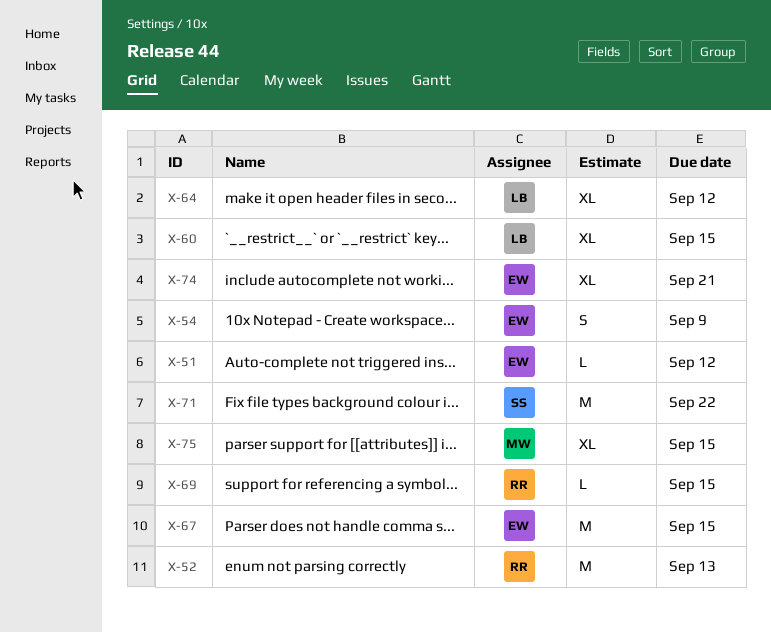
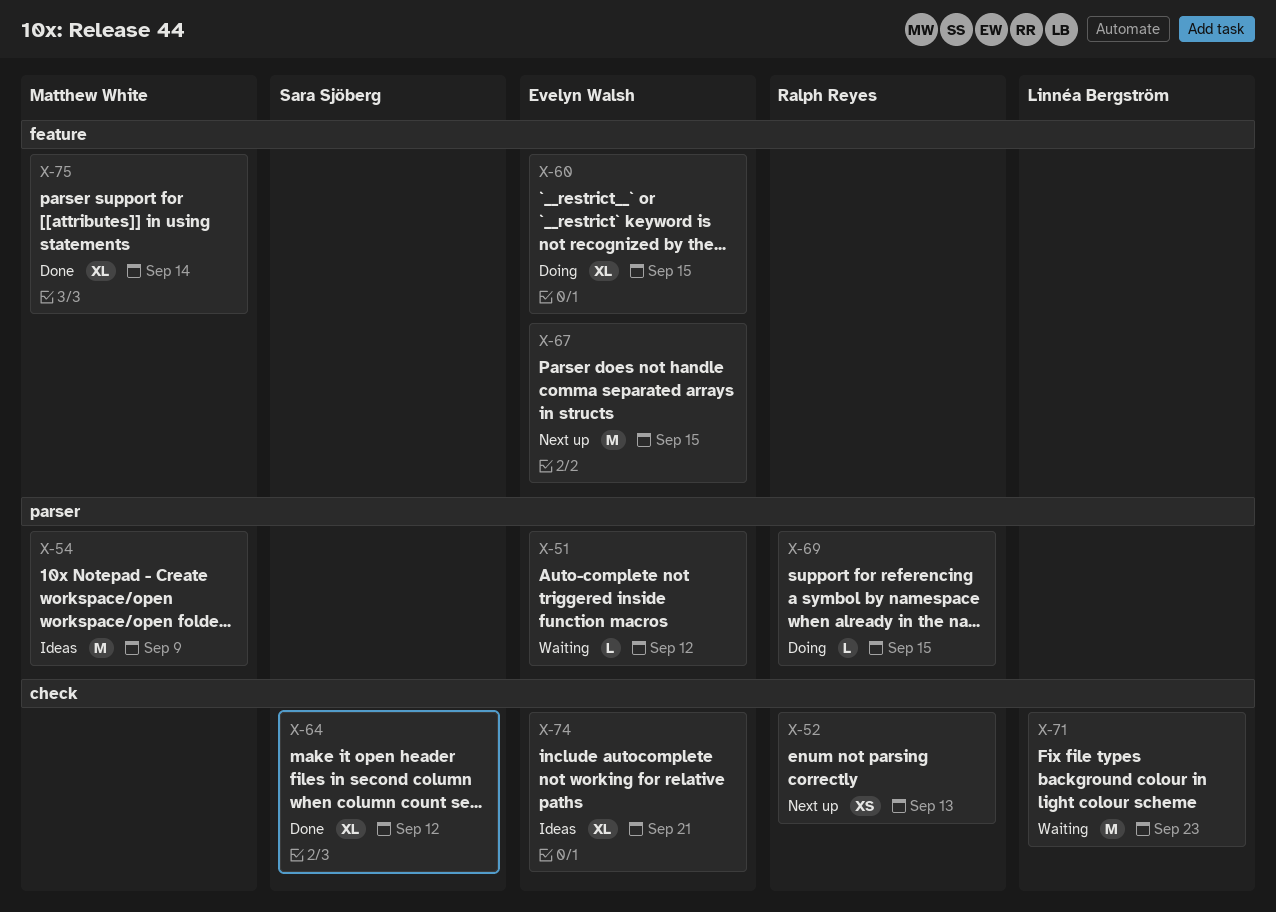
X-52, estimate: M -> XS
X-54, owner: Evelyn Walsh -> Matthew White
X-54, estimate: S -> M
X-60, owner: Linnéa Bergström -> Evelyn Walsh
X-64, owner: Linnéa Bergström -> Sara Sjöberg
X-71, owner: Sara Sjöberg -> Linnéa Bergström
X-71, due: Sep 22 -> Sep 23
X-75, due: Sep 15 -> Sep 14

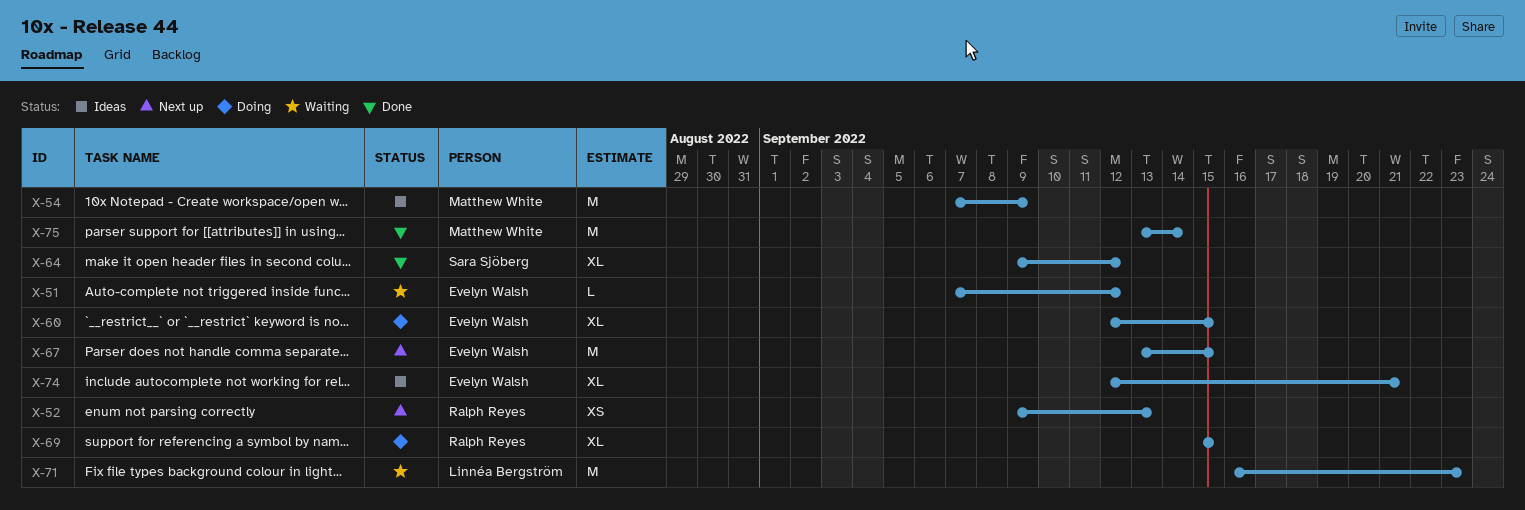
X-69, estimate: L -> XL
X-75, estimate: XL -> M

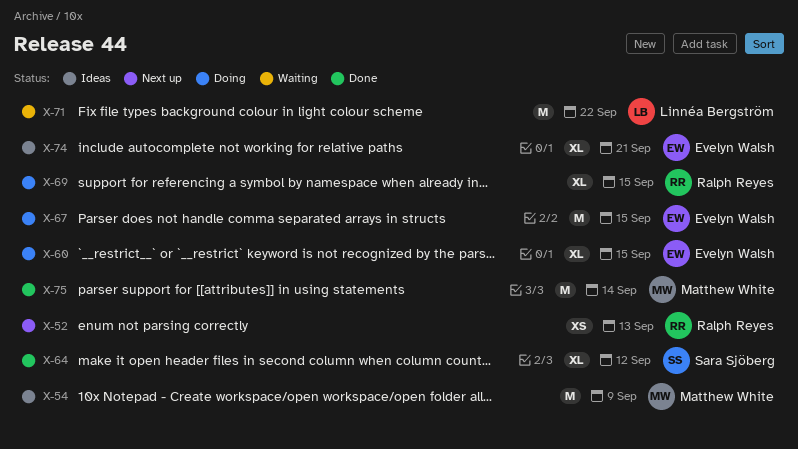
X-51: present -> none
X-67, status: Next up -> Doing
X-71, due: Sep 23 -> Sep 22

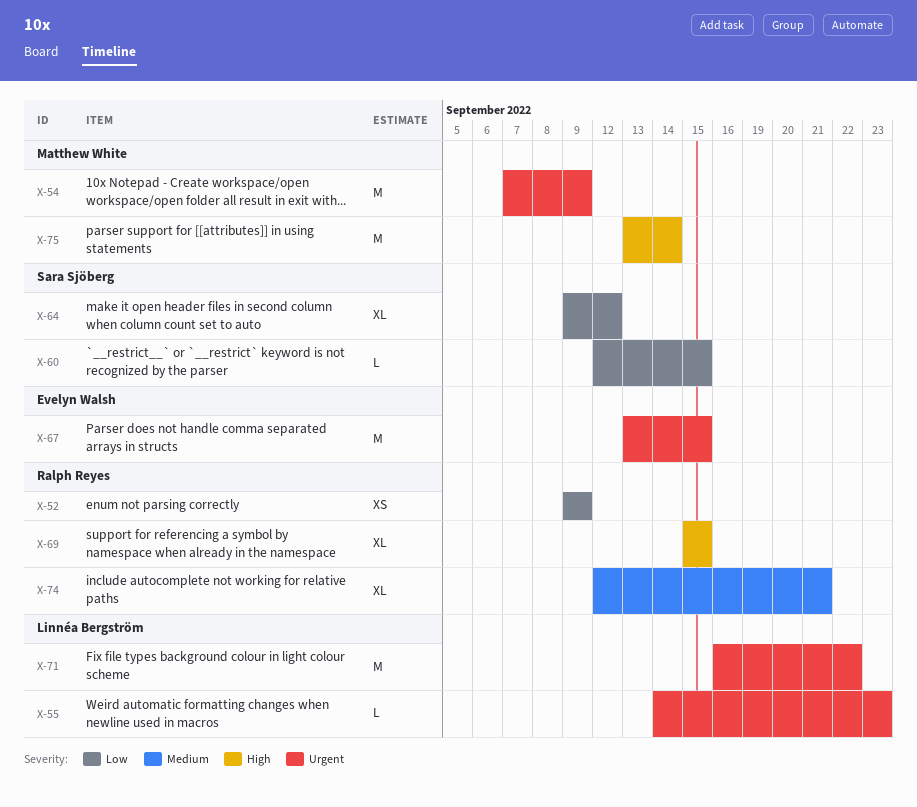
X-52, due: Sep 13 -> Sep 9
X-55: none -> present
X-60, owner: Evelyn Walsh -> Sara Sjöberg
X-60, estimate: XL -> L
X-74, owner: Evelyn Walsh -> Ralph Reyes

